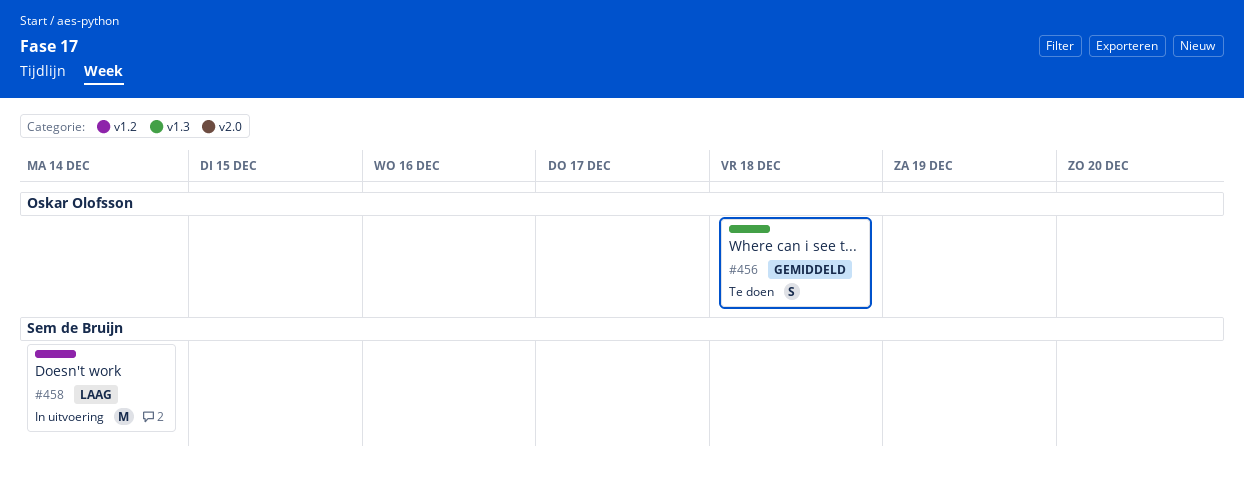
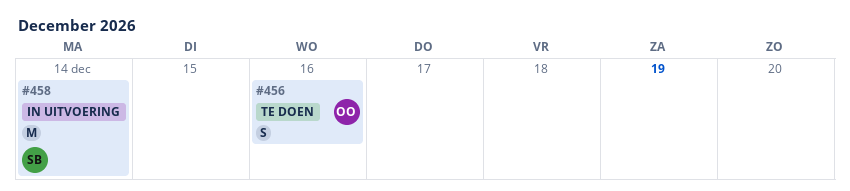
#456, due: Dec 18 -> Dec 16

